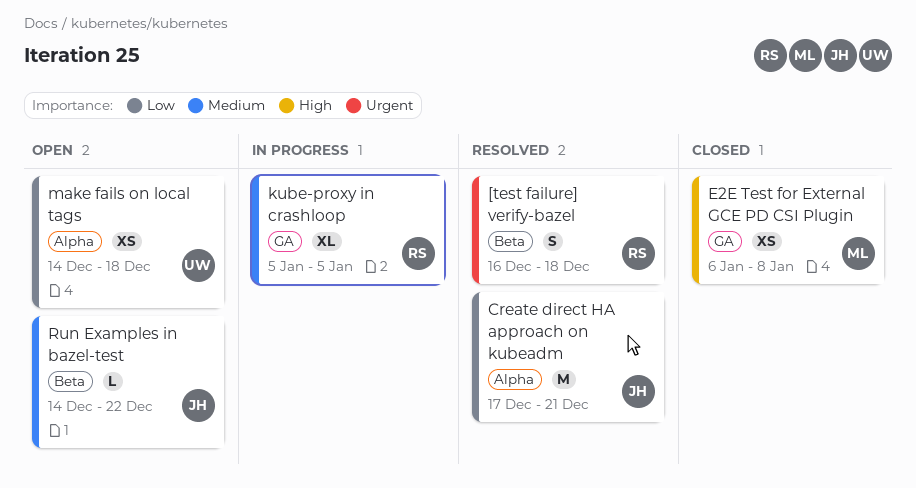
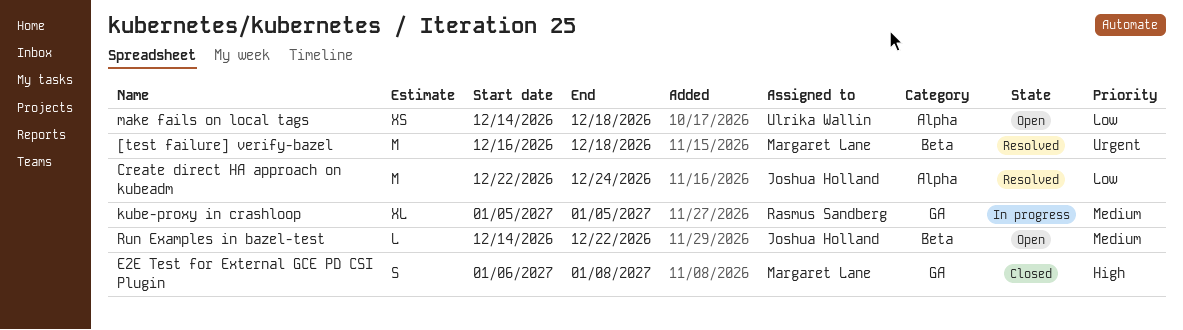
[test failure] verify-bazel, owner: Rasmus Sandberg -> Margaret Lane
[test failure] verify-bazel, estimate: S -> M
Create direct HA approach on kubeadm, start: Dec 17 -> Dec 22
Create direct HA approach on kubeadm, due: Dec 21 -> Dec 24
E2E Test for External GCE PD CSI Plugin, estimate: XS -> S

